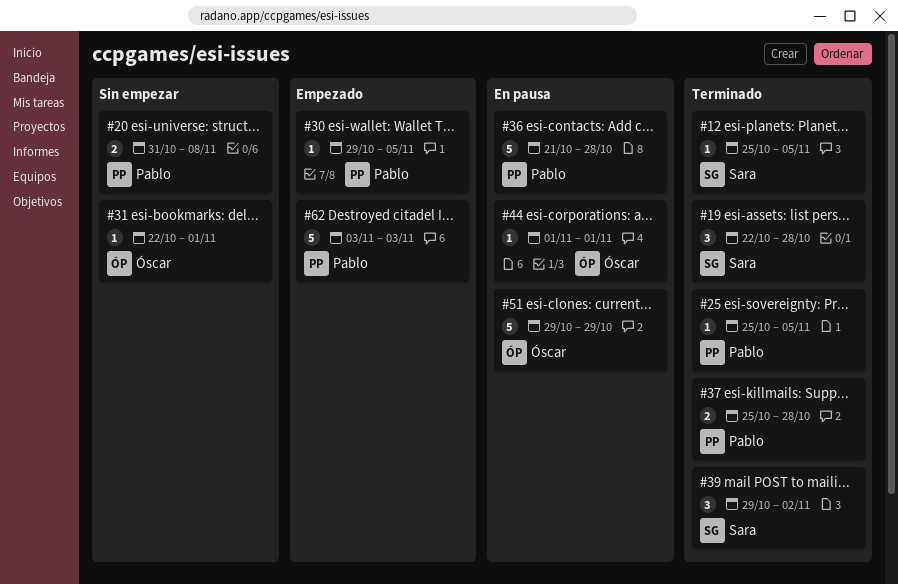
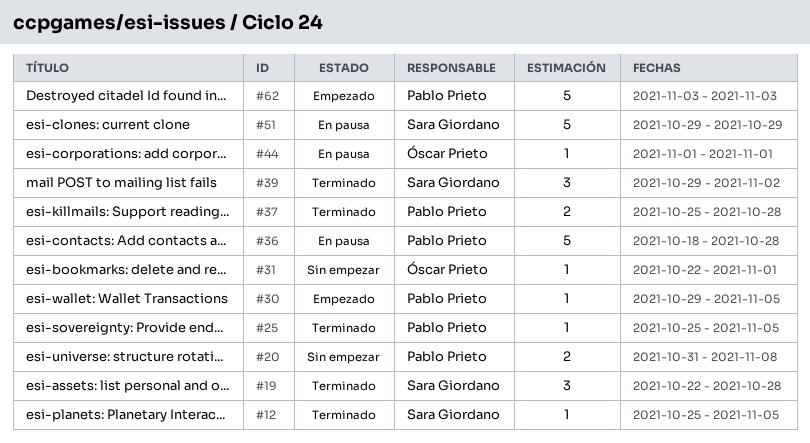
#36, start: Oct 21 -> Oct 18
#51, owner: Óscar Prieto -> Sara Giordano

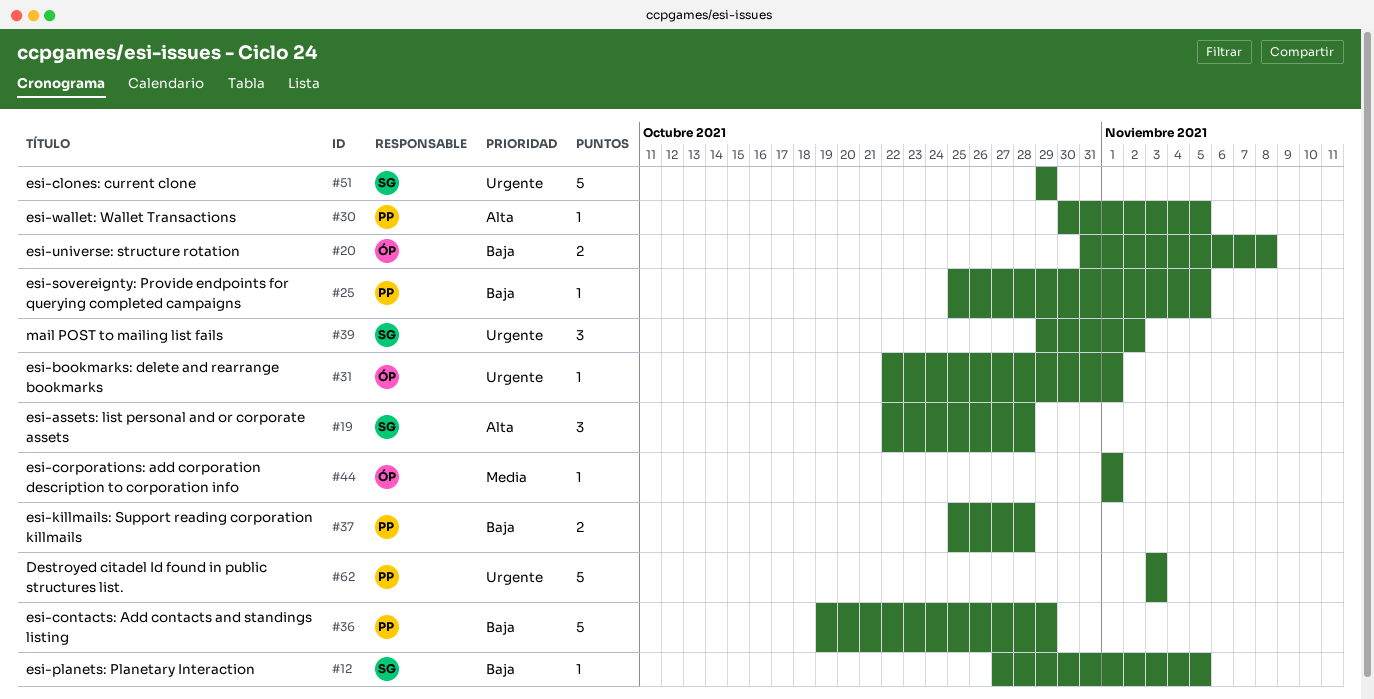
#12, start: Oct 25 -> Oct 27
#20, owner: Pablo Prieto -> Óscar Prieto
#30, start: Oct 29 -> Oct 30
#36, start: Oct 18 -> Oct 19
#36, due: Oct 28 -> Oct 29

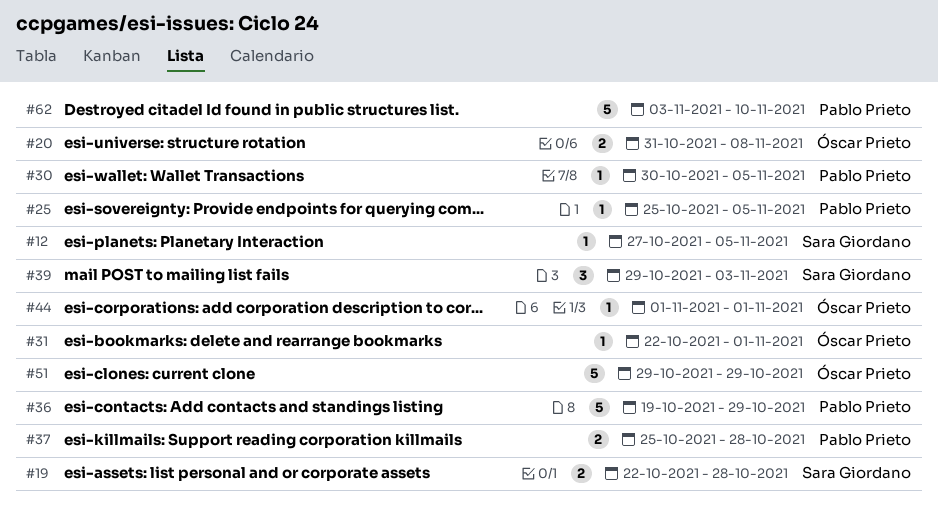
#19, estimate: 3 -> 2
#39, due: Nov 2 -> Nov 3
#51, owner: Sara Giordano -> Óscar Prieto
#62, due: Nov 3 -> Nov 10

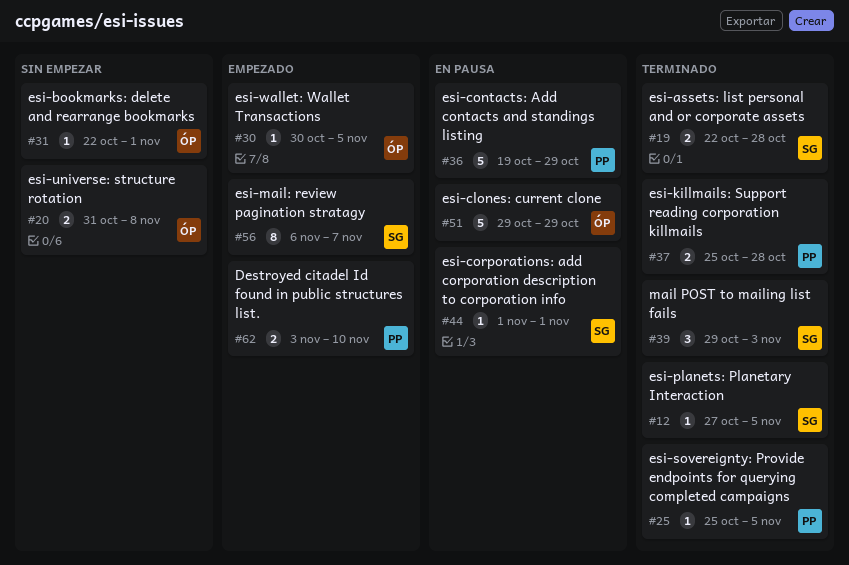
#30, owner: Pablo Prieto -> Óscar Prieto
#44, owner: Óscar Prieto -> Sara Giordano
#56: none -> present
#62, estimate: 5 -> 2

